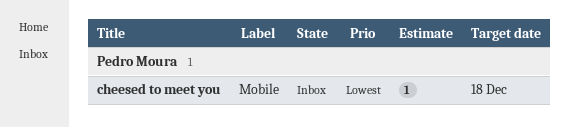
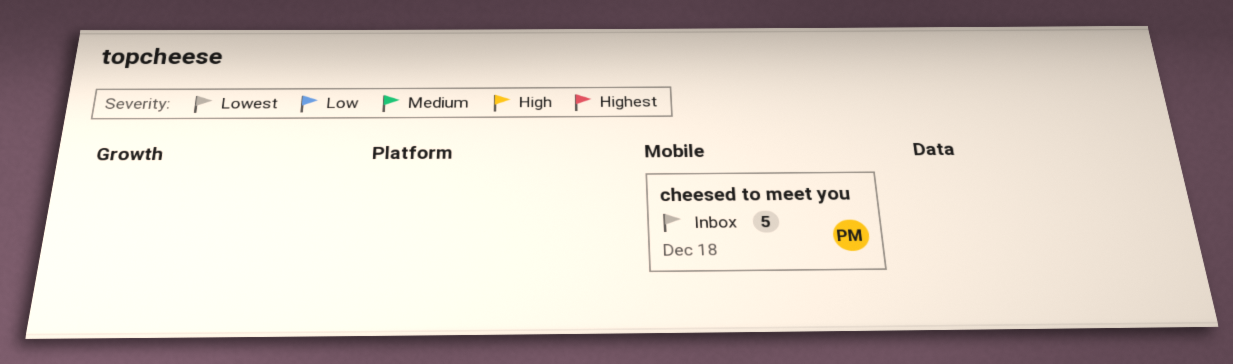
cheesed to meet you, estimate: 1 -> 5

